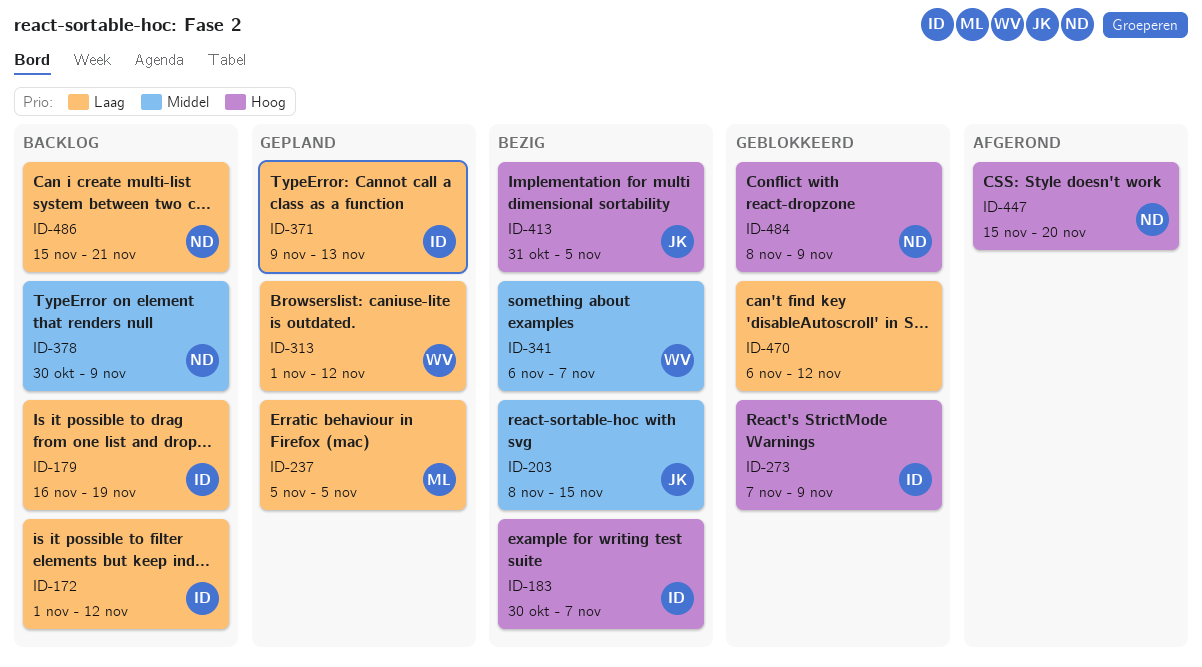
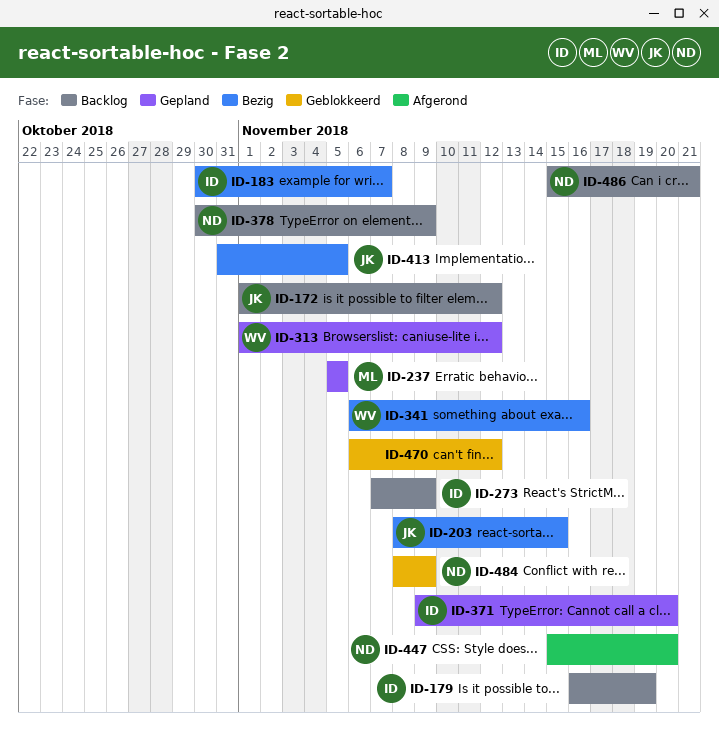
ID-172, owner: ID -> JK
ID-273, status: Geblokkeerd -> Backlog
ID-341, due: Nov 7 -> Nov 16
ID-371, due: Nov 13 -> Nov 20

